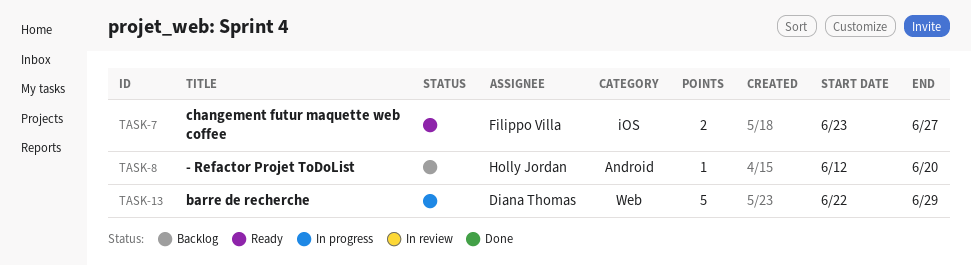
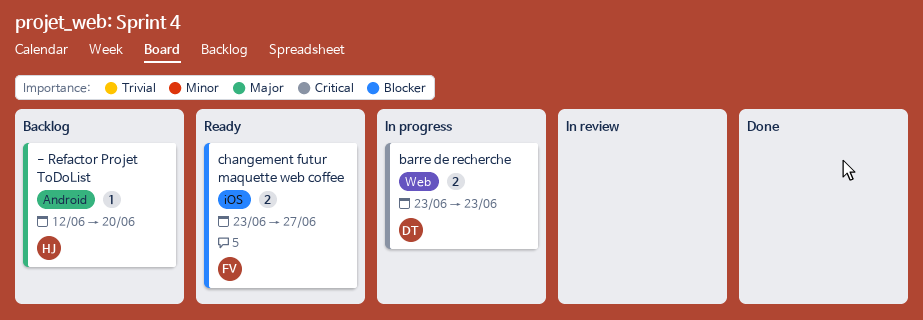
barre de recherche, estimate: 5 -> 2
barre de recherche, start: Jun 22 -> Jun 23
barre de recherche, due: Jun 29 -> Jun 23

